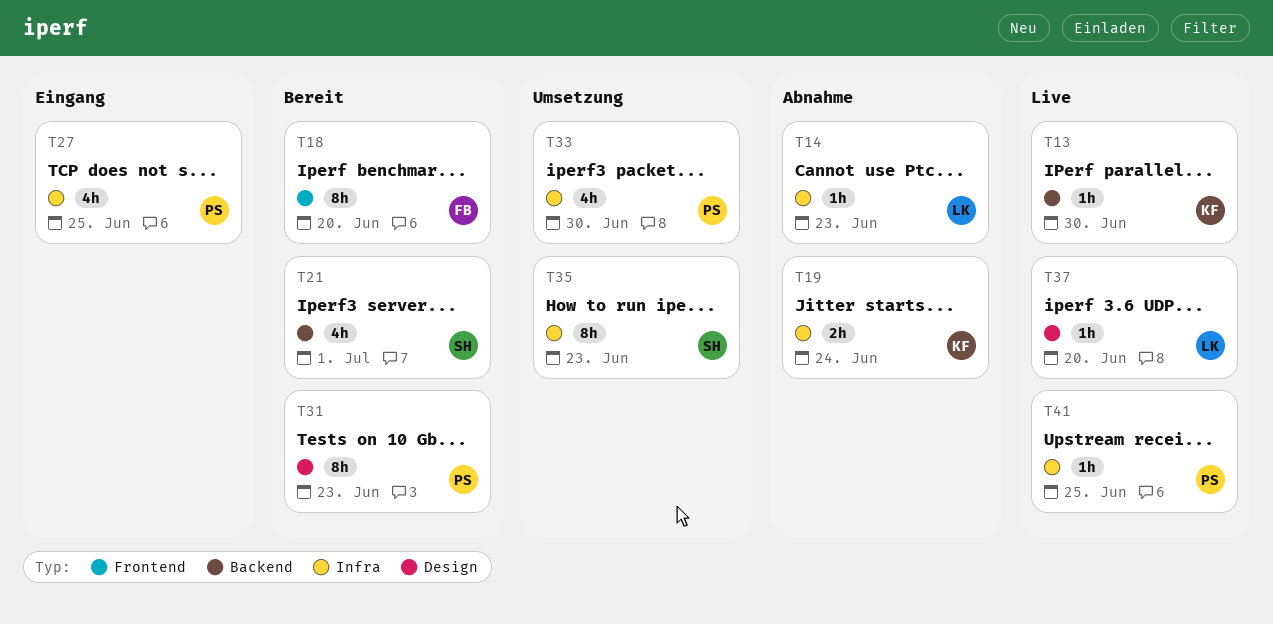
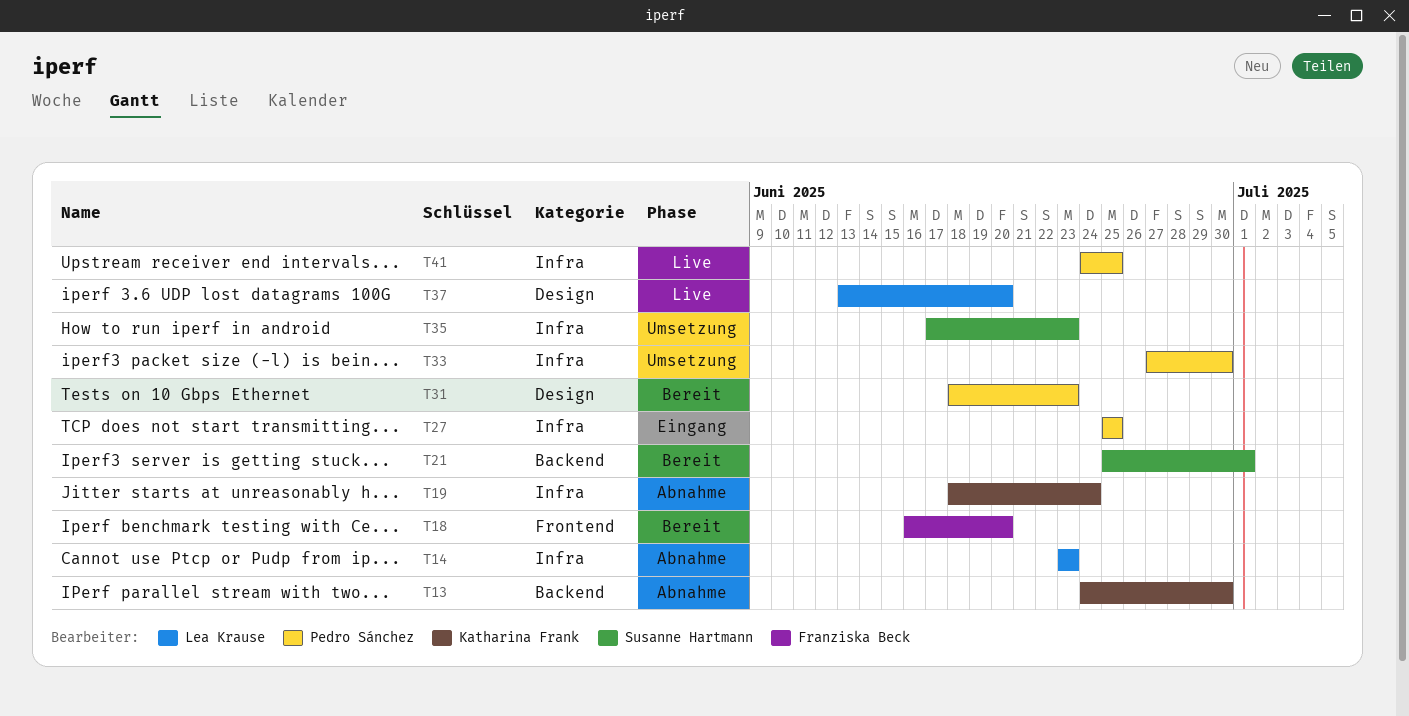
T13, status: Live -> Abnahme

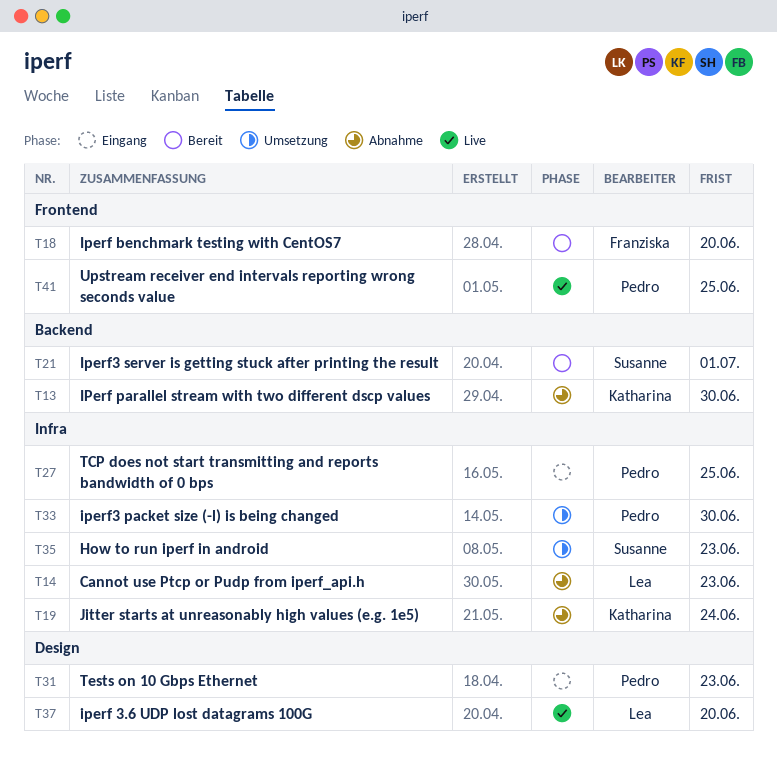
T31, status: Bereit -> Eingang
T41, label: Infra -> Frontend

